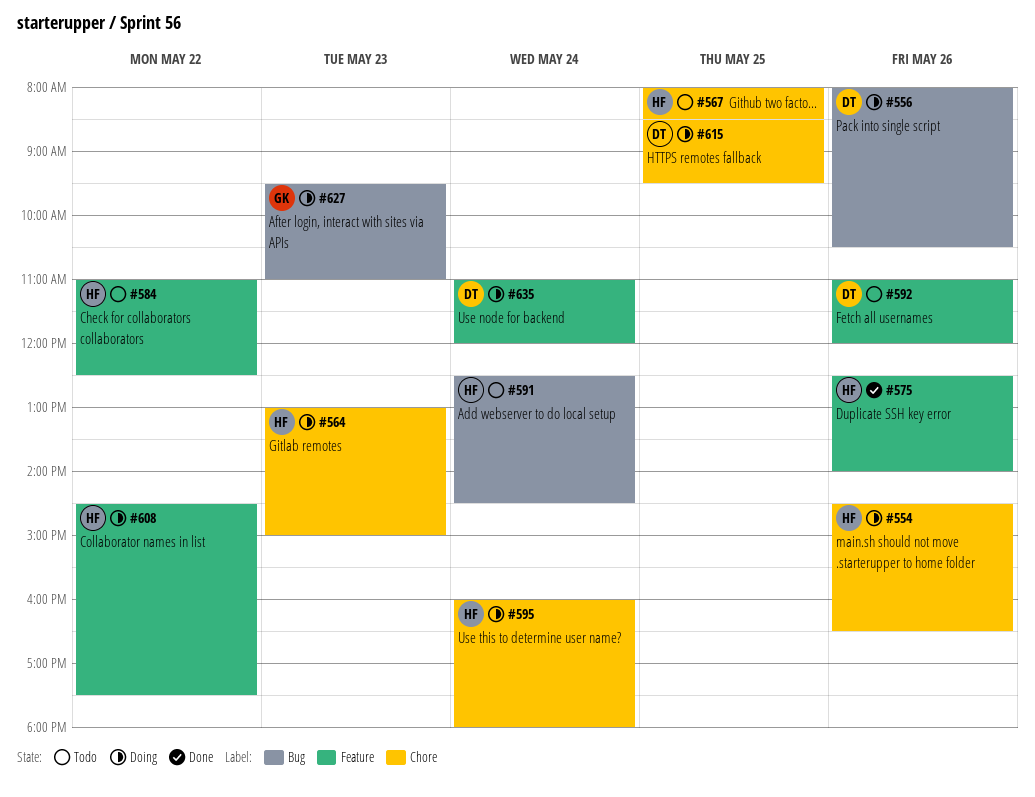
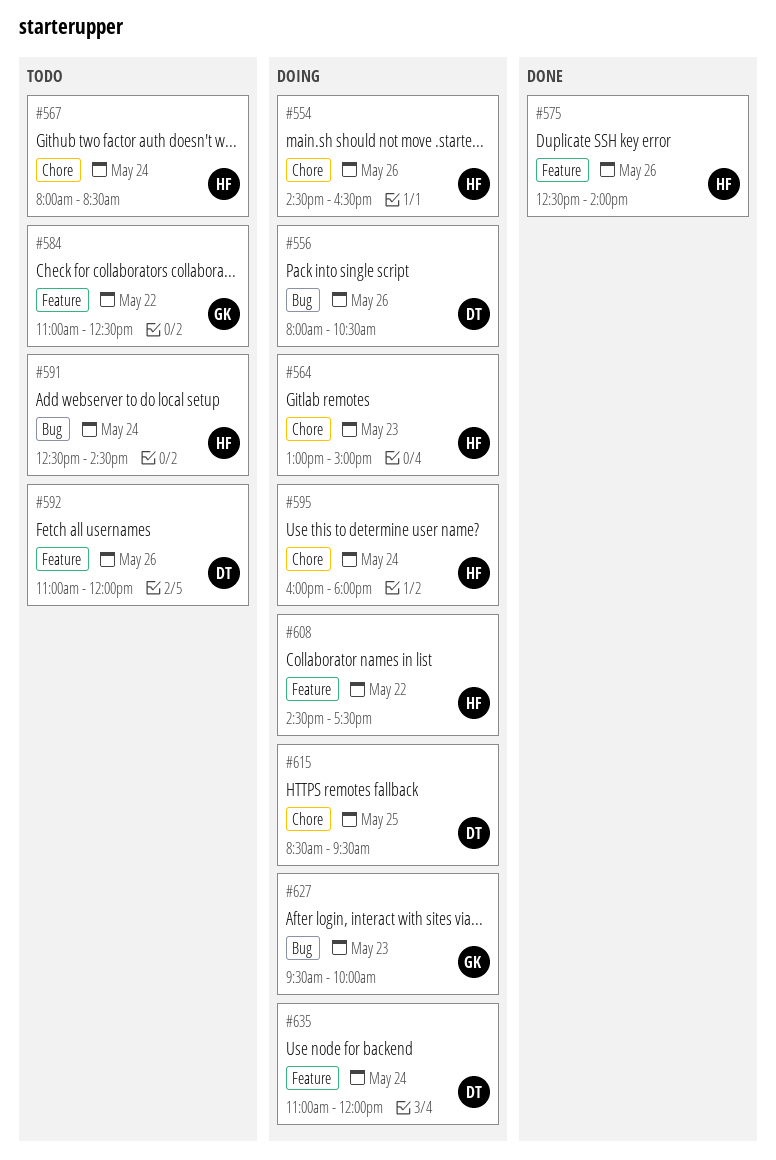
#567, day: May 25 -> May 24
#584, owner: HF -> GK
#627, ends: 11:00 -> 10:00

